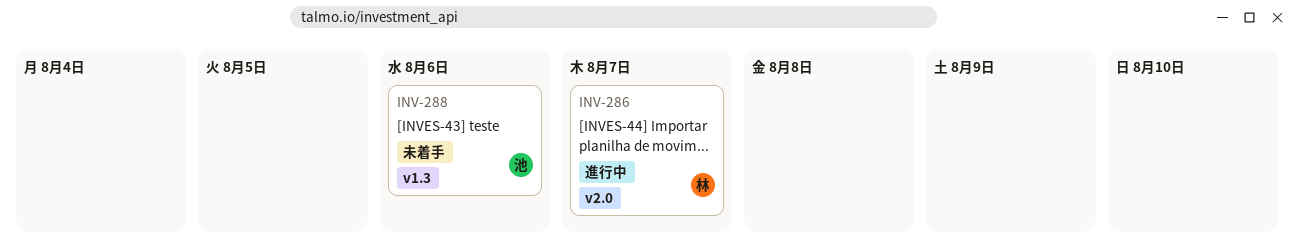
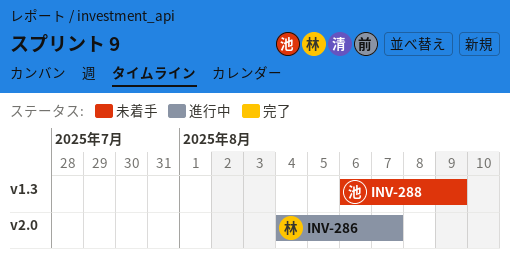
INV-288, due: Aug 6 -> Aug 9

